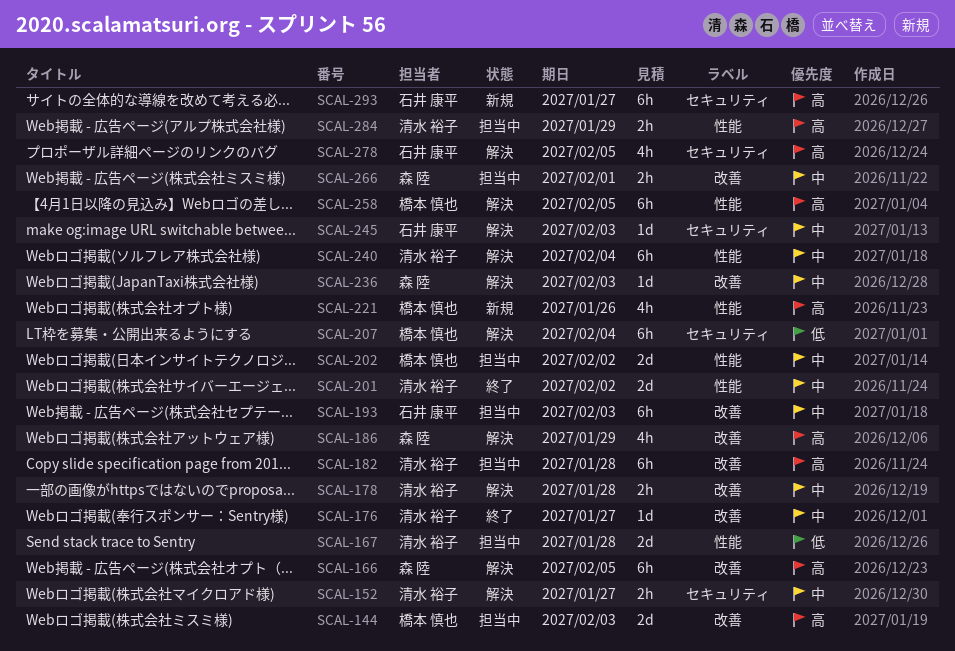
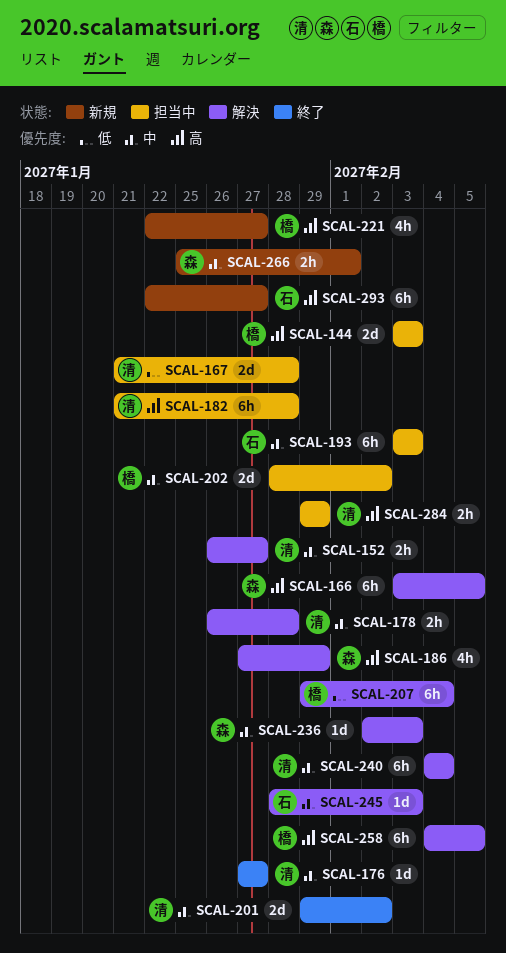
SCAL-221, due: Jan 26 -> Jan 27
SCAL-266, status: 担当中 -> 新規
SCAL-278: present -> none

